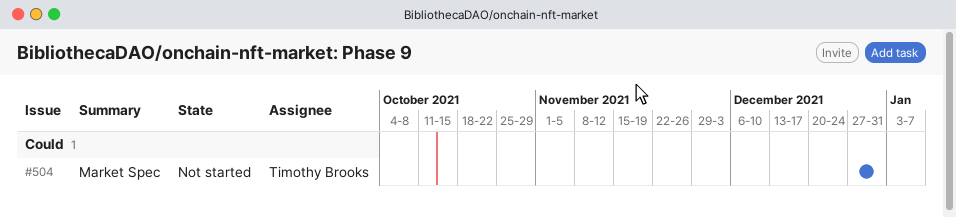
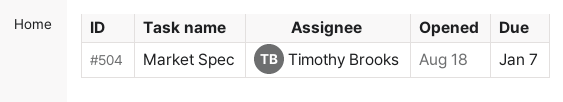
#504, due: Dec 31 -> Jan 7

